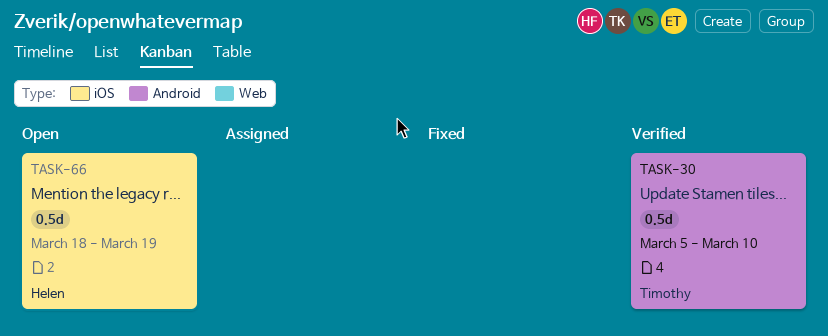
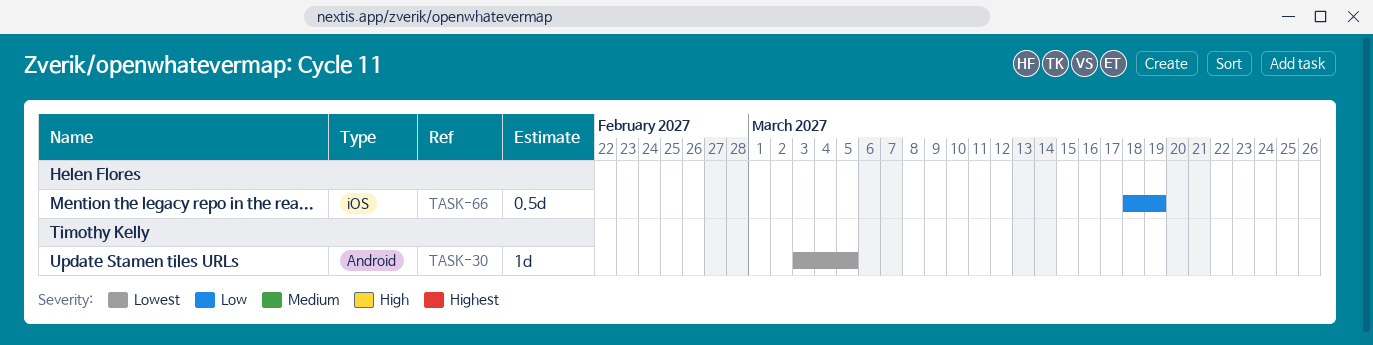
TASK-30, estimate: 0.5d -> 1d
TASK-30, start: Mar 5 -> Mar 3
TASK-30, due: Mar 10 -> Mar 5

